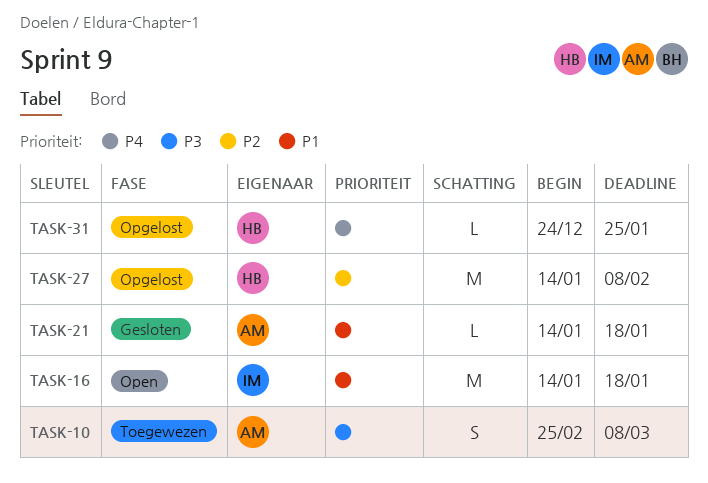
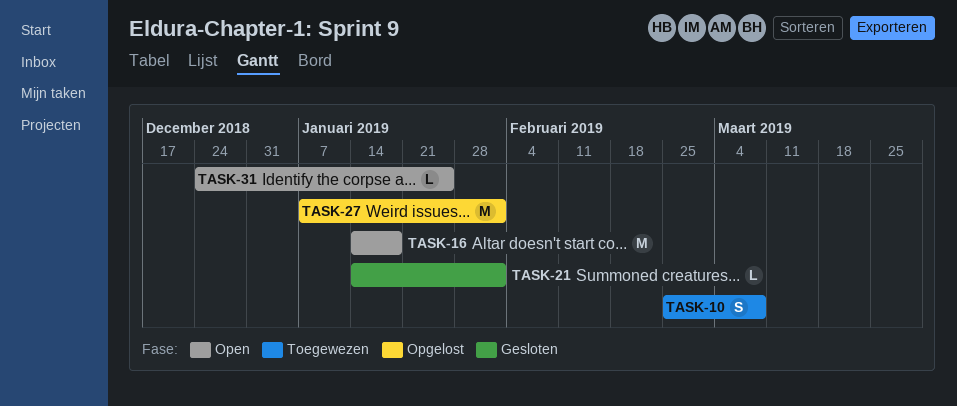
TASK-21, due: Jan 18 -> Feb 1
TASK-27, start: Jan 14 -> Jan 7
TASK-27, due: Feb 8 -> Feb 1
TASK-31, status: Opgelost -> Open

